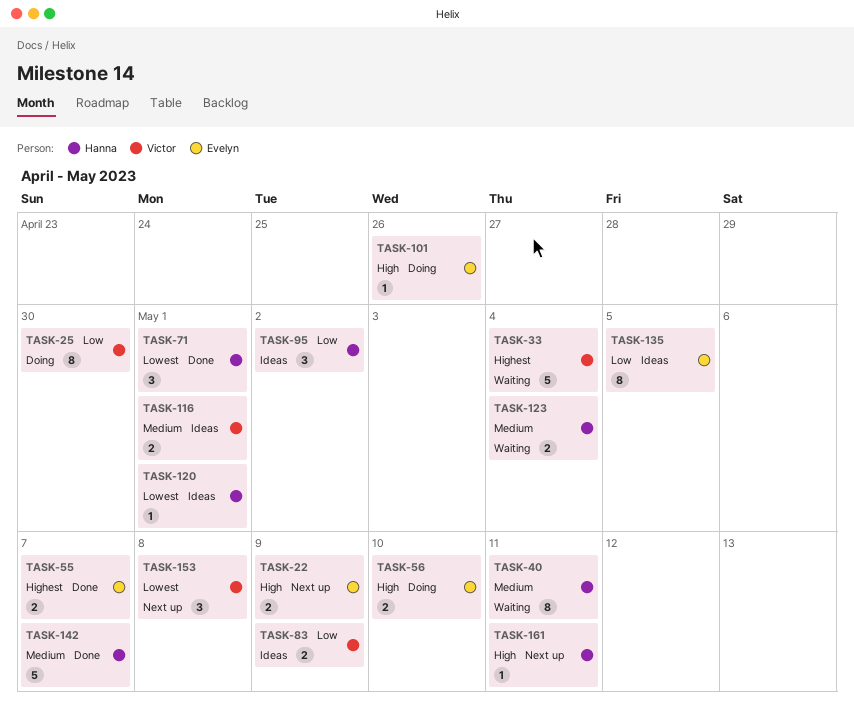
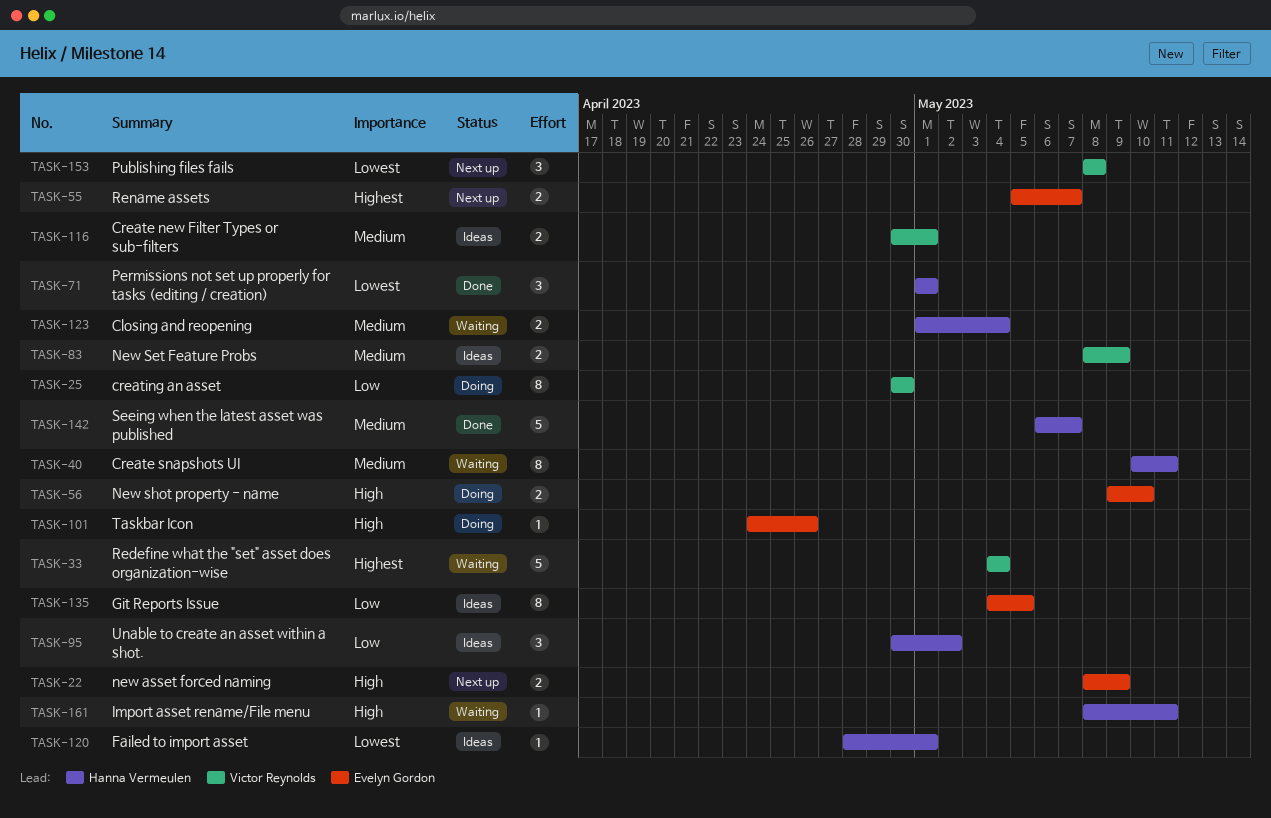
TASK-55, status: Done -> Next up
TASK-83, priority: Low -> Medium
TASK-161, status: Next up -> Waiting

